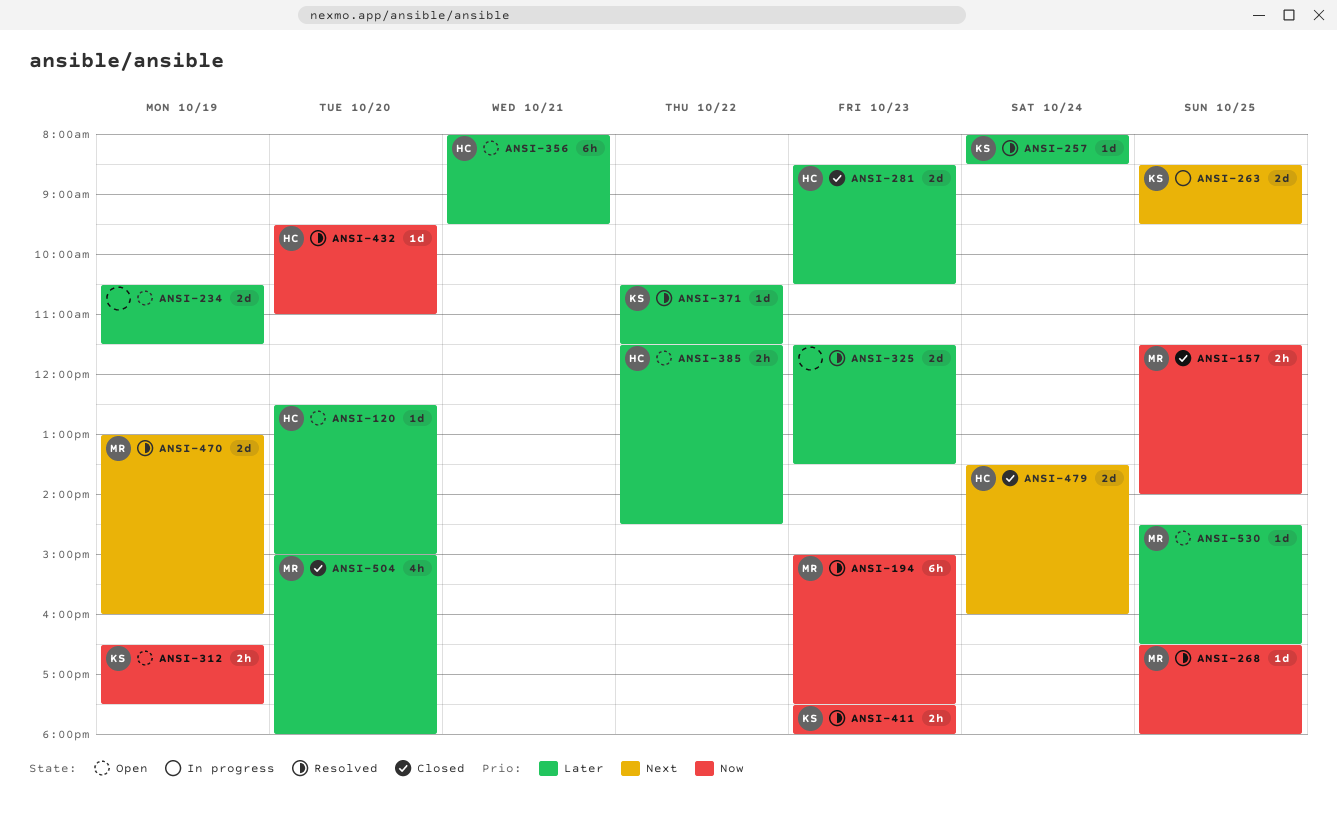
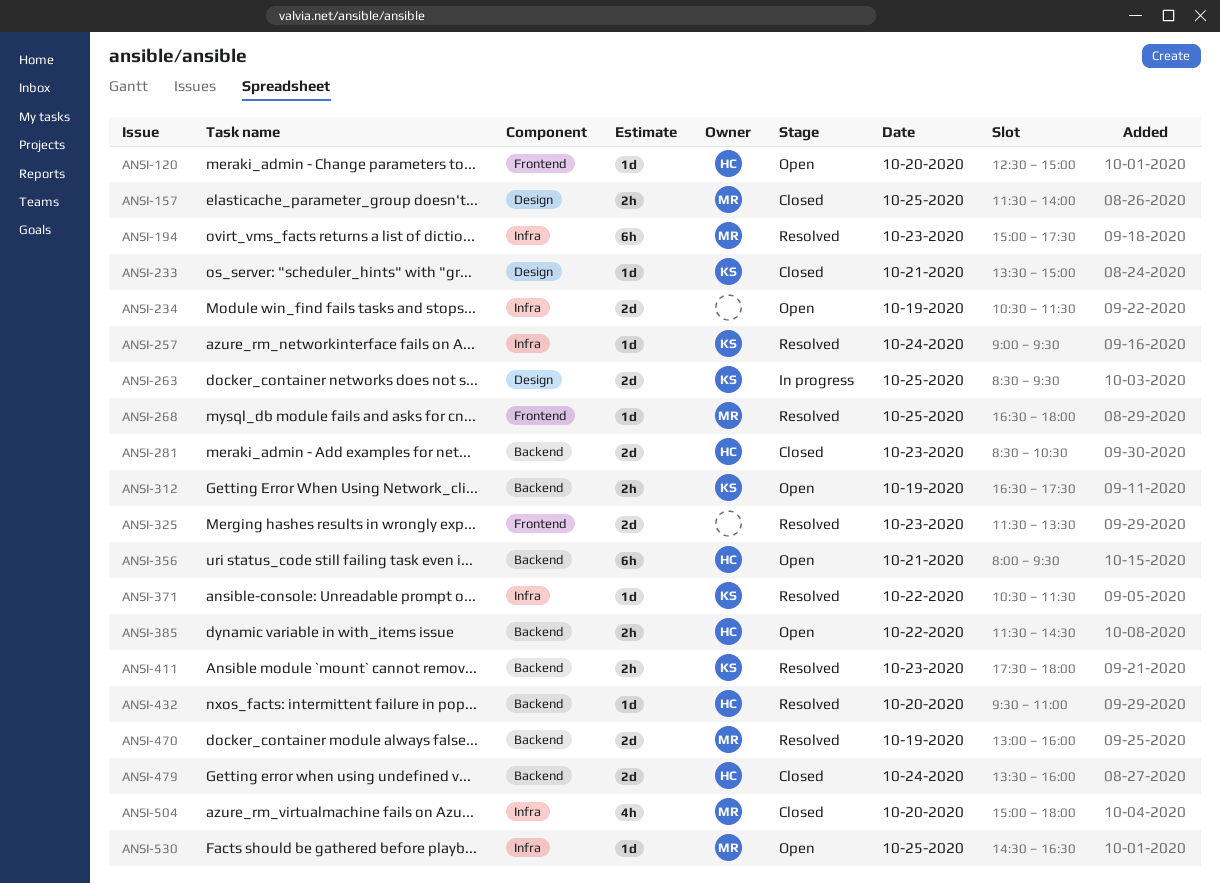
ANSI-233: none -> present
ANSI-257, begins: 08:00 -> 09:00
ANSI-257, ends: 08:30 -> 09:30

